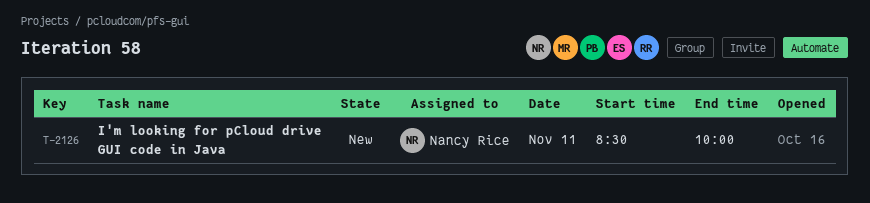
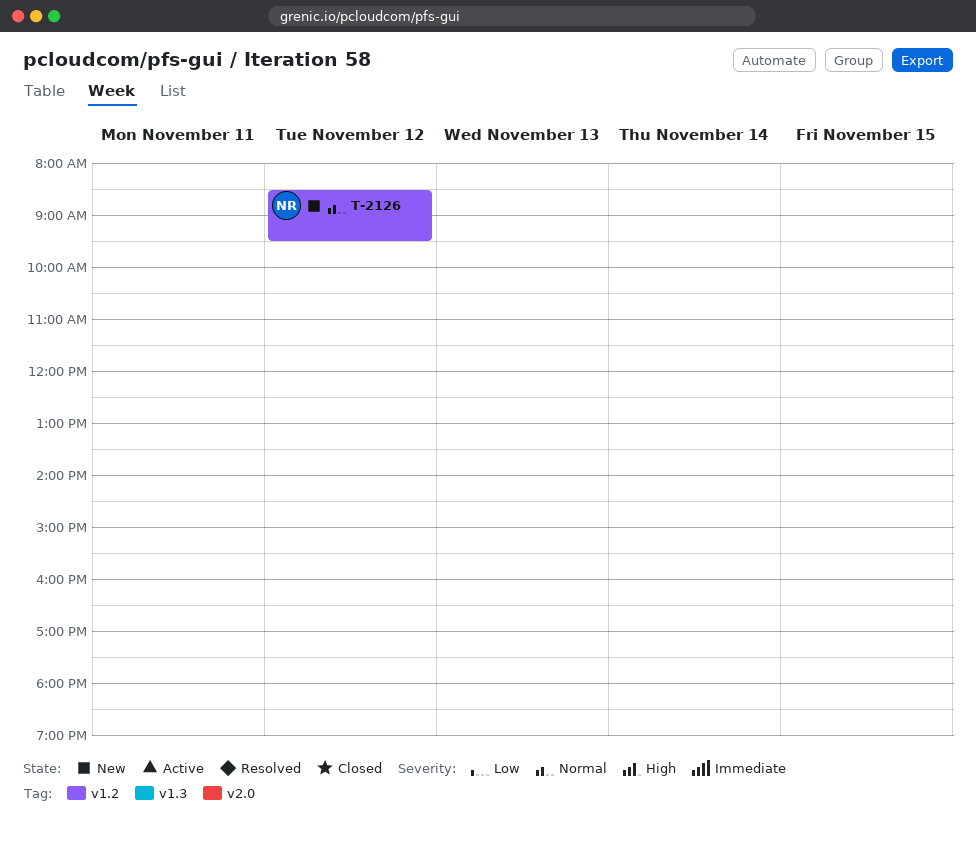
T-2126, day: Nov 11 -> Nov 12
T-2126, ends: 10:00 -> 09:30

